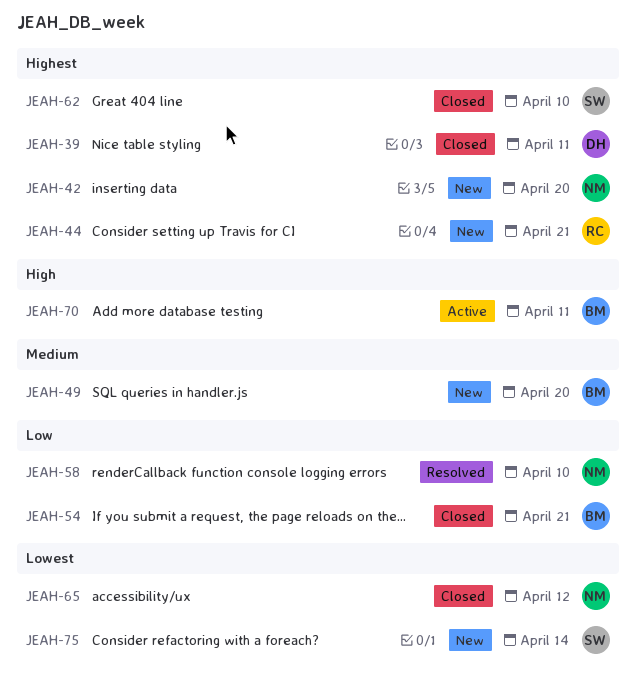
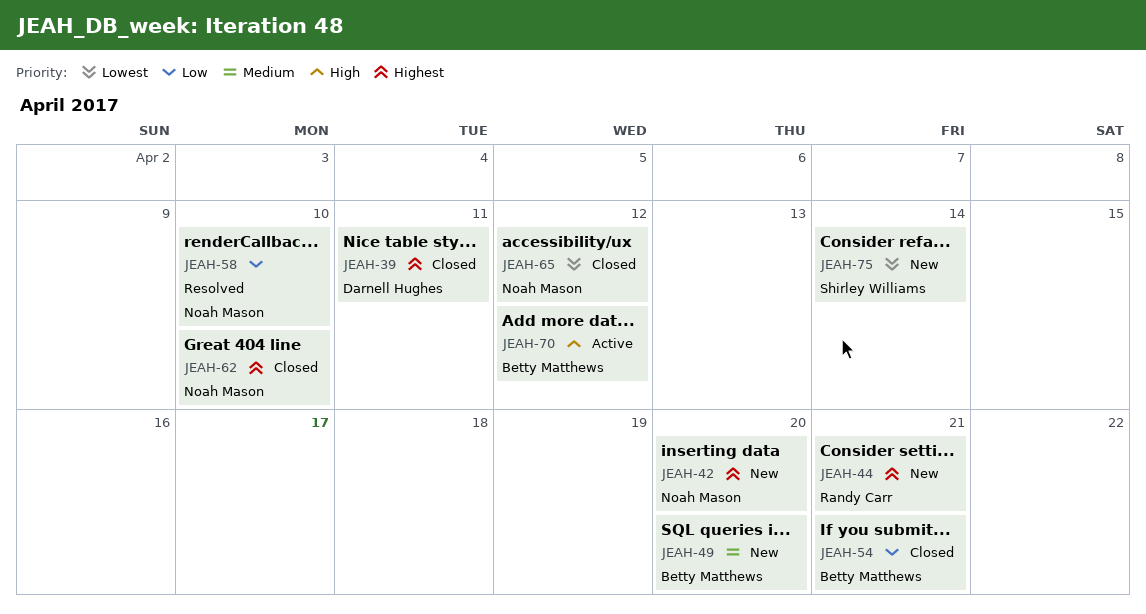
JEAH-62, owner: Shirley Williams -> Noah Mason
JEAH-70, due: Apr 11 -> Apr 12

